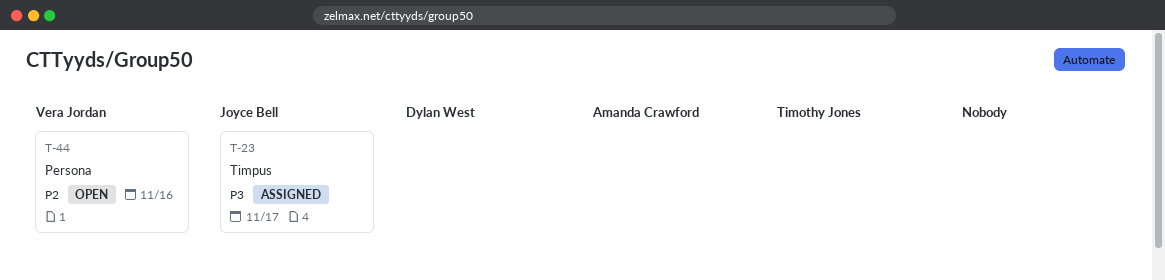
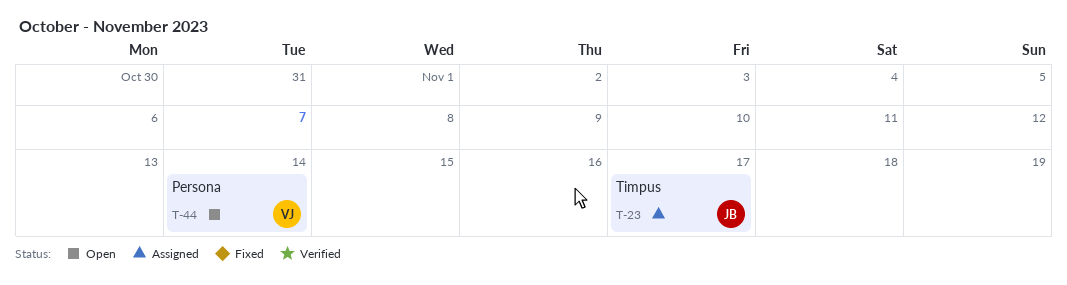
T-44, due: Nov 16 -> Nov 14

